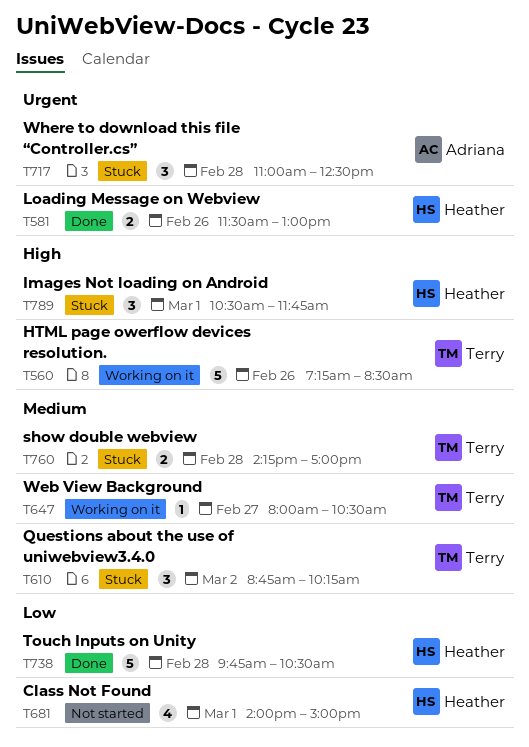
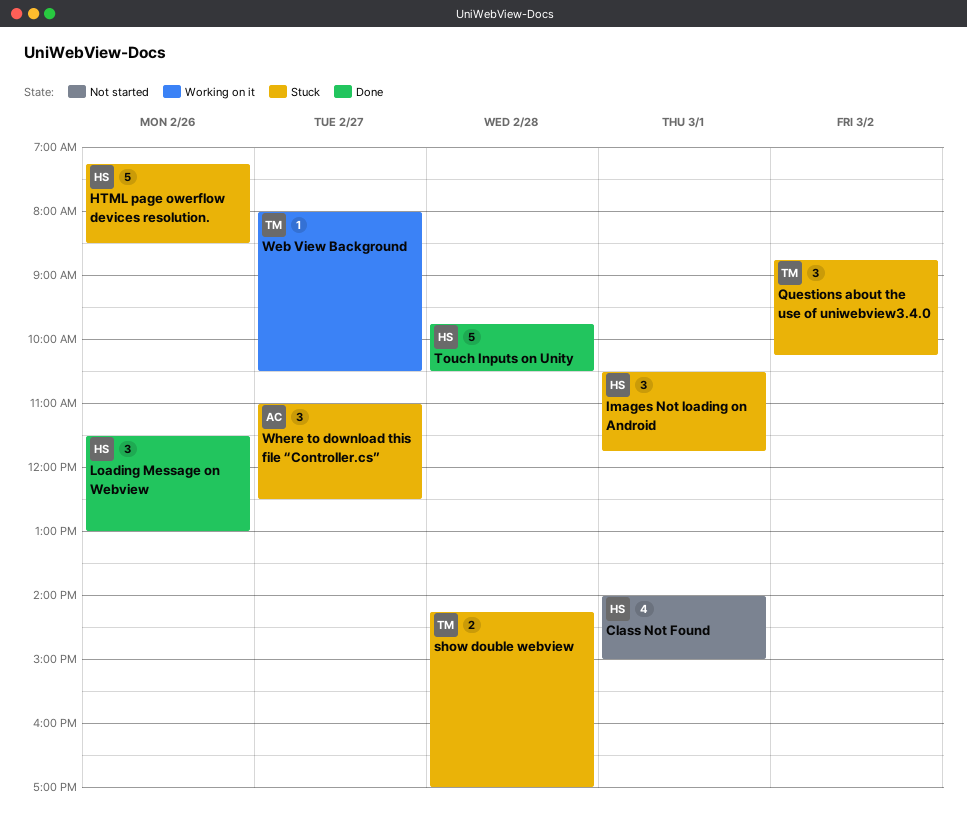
HTML page owerflow devices resolution., status: Working on it -> Stuck
HTML page owerflow devices resolution., owner: Terry -> Heather
Loading Message on Webview, estimate: 2 -> 3
Where to download this file “Controller.cs”, day: Feb 28 -> Feb 27

